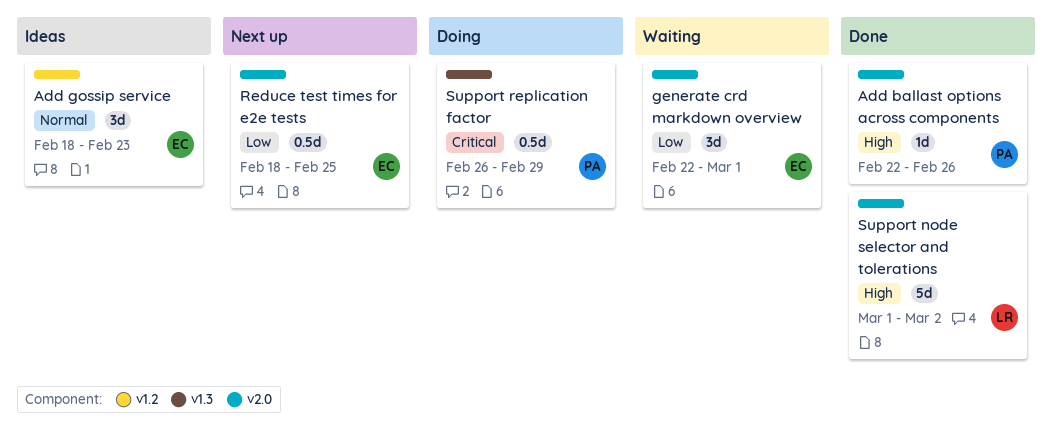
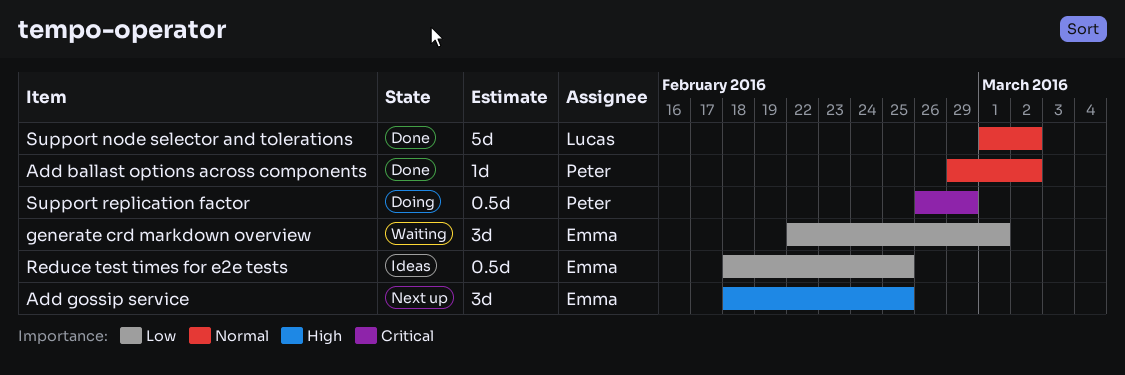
Add ballast options across components, priority: High -> Normal
Add ballast options across components, start: Feb 22 -> Feb 29
Add ballast options across components, due: Feb 26 -> Mar 2
Add gossip service, status: Ideas -> Next up
Add gossip service, priority: Normal -> High
Add gossip service, due: Feb 23 -> Feb 25
Reduce test times for e2e tests, status: Next up -> Ideas
Support node selector and tolerations, priority: High -> Normal

